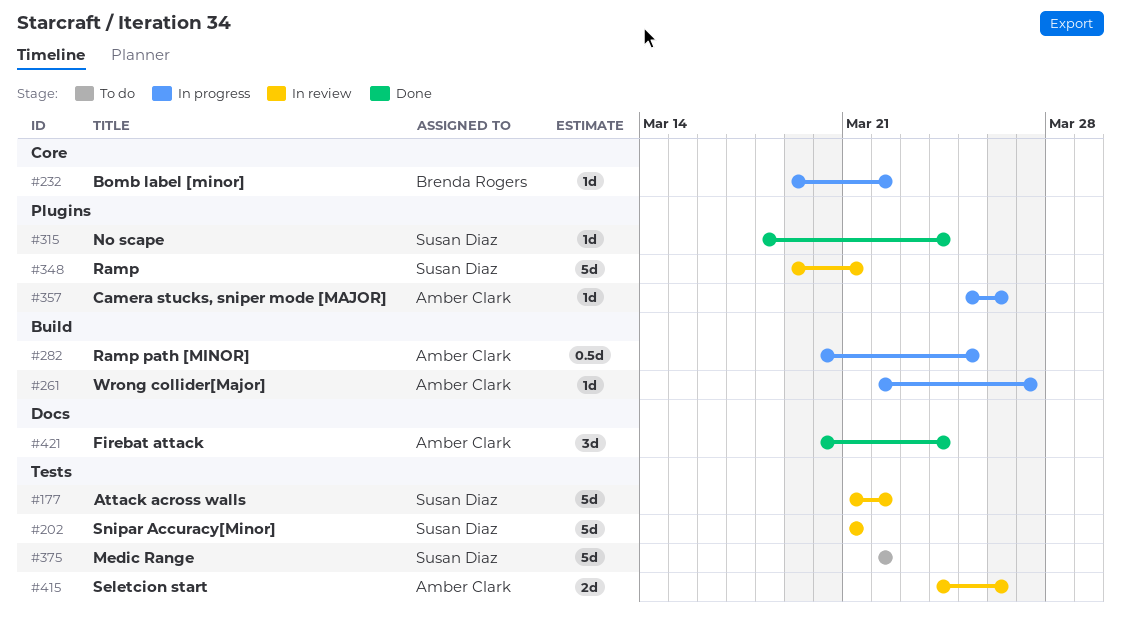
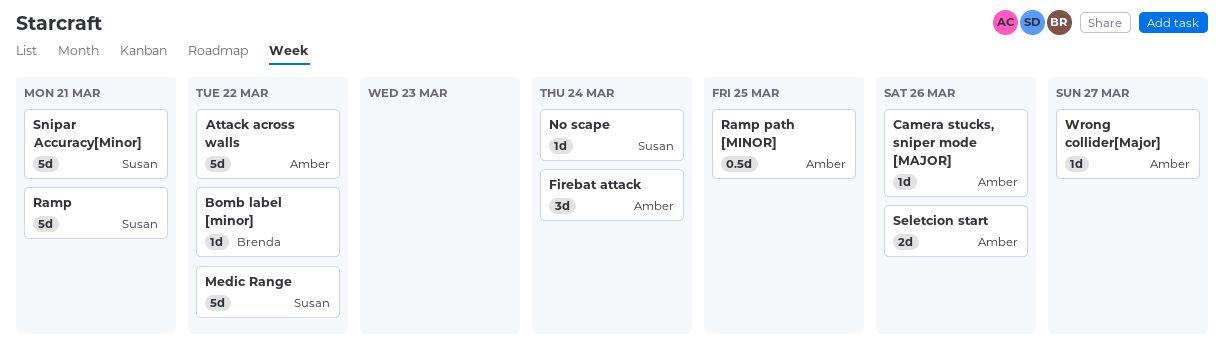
Attack across walls, owner: Susan Diaz -> Amber Clark

